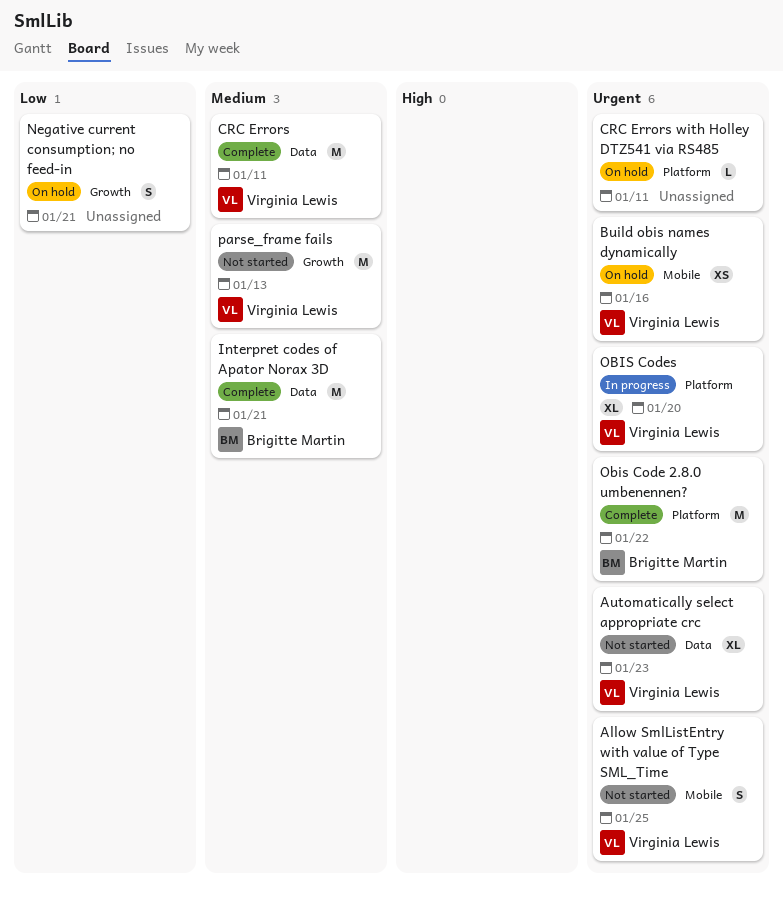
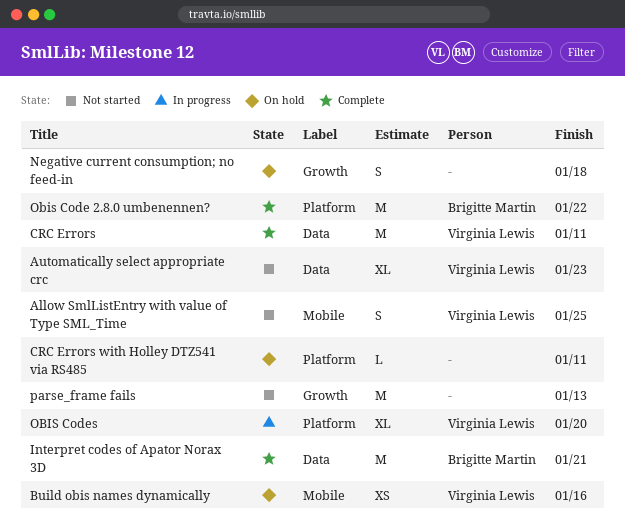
Negative current consumption; no feed-in, due: Jan 21 -> Jan 18
parse_frame fails, owner: Virginia Lewis -> none

